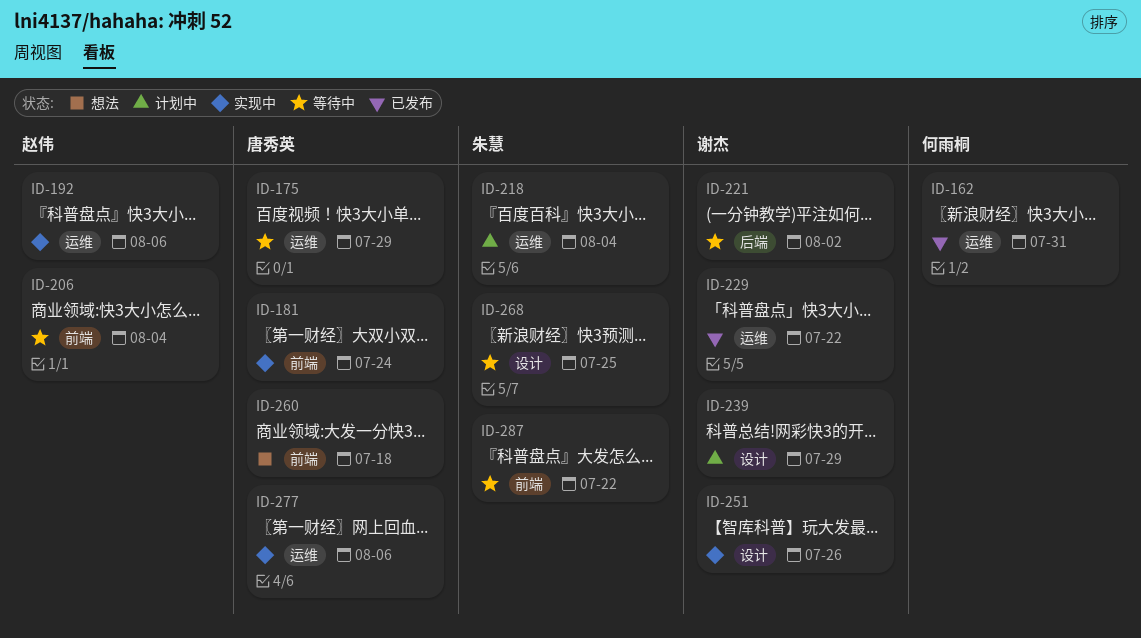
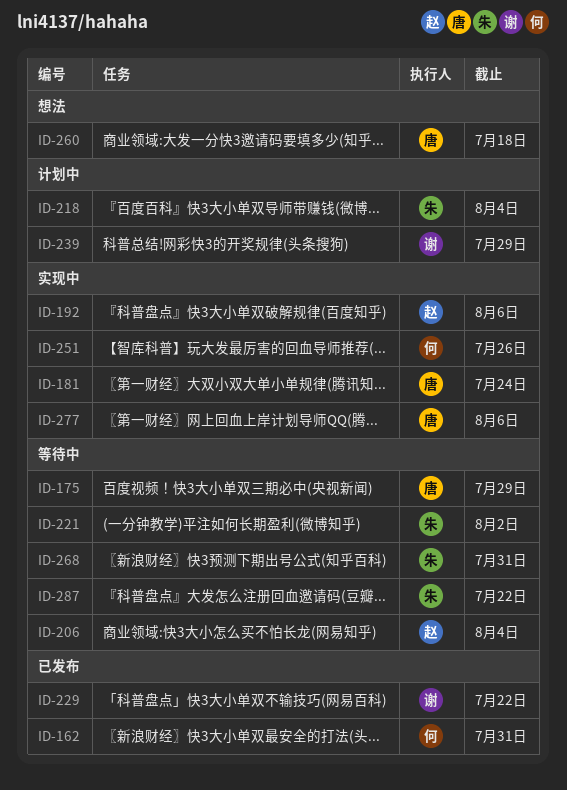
ID-221, owner: 谢杰 -> 朱慧
ID-251, owner: 谢杰 -> 何雨桐
ID-268, due: Jul 25 -> Jul 31

